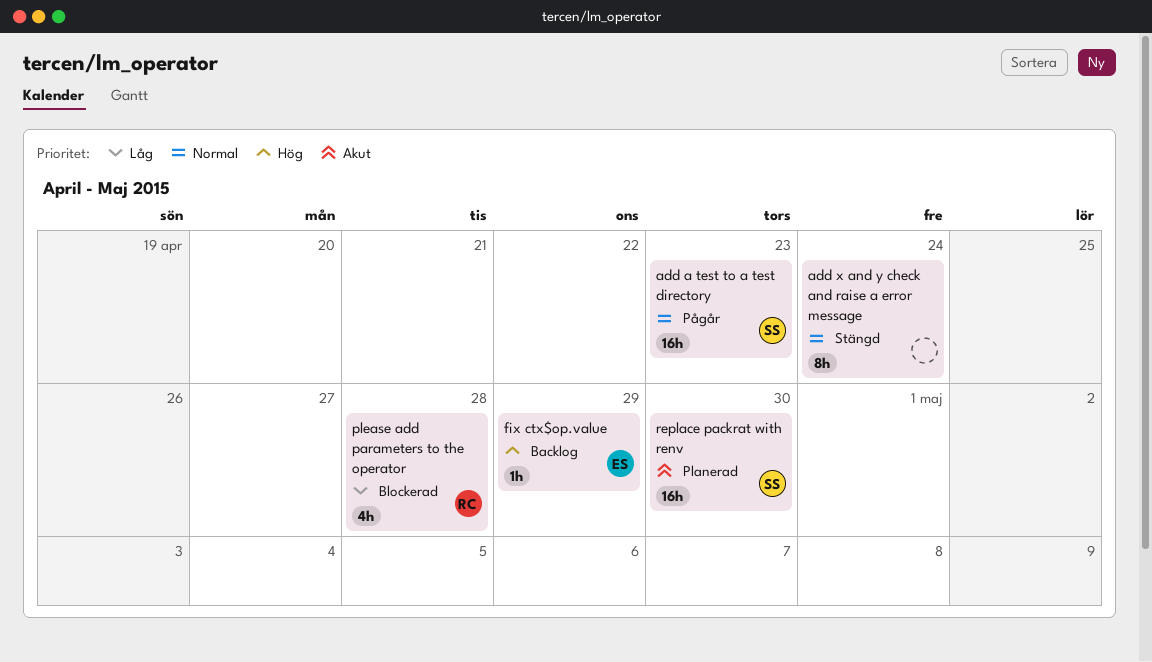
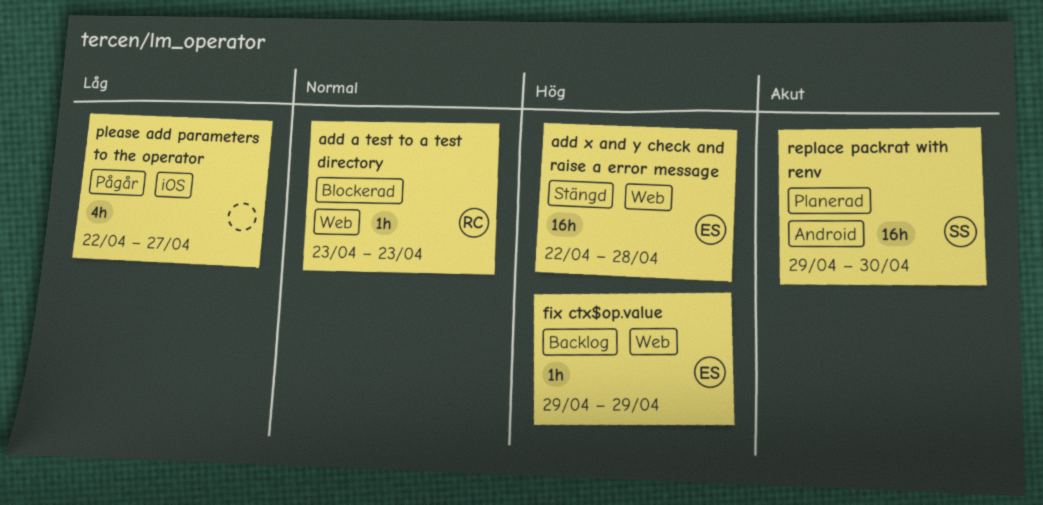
add a test to a test directory, status: Pågår -> Blockerad
add a test to a test directory, owner: SS -> RC
add a test to a test directory, estimate: 16h -> 1h
add x and y check and raise a error message, owner: none -> ES
add x and y check and raise a error message, priority: Normal -> Hög
add x and y check and raise a error message, estimate: 8h -> 16h
add x and y check and raise a error message, due: Apr 24 -> Apr 28
please add parameters to the operator, status: Blockerad -> Pågår
please add parameters to the operator, owner: RC -> none
please add parameters to the operator, due: Apr 28 -> Apr 27

